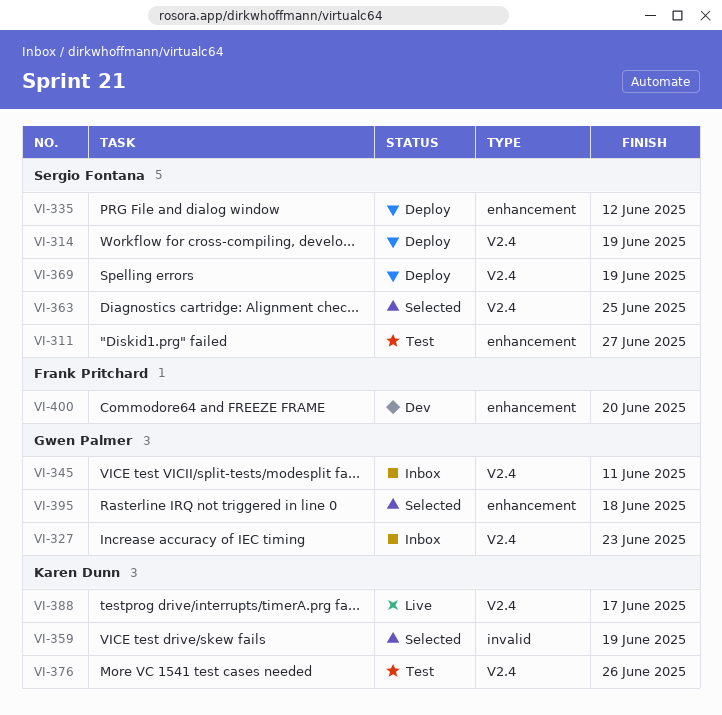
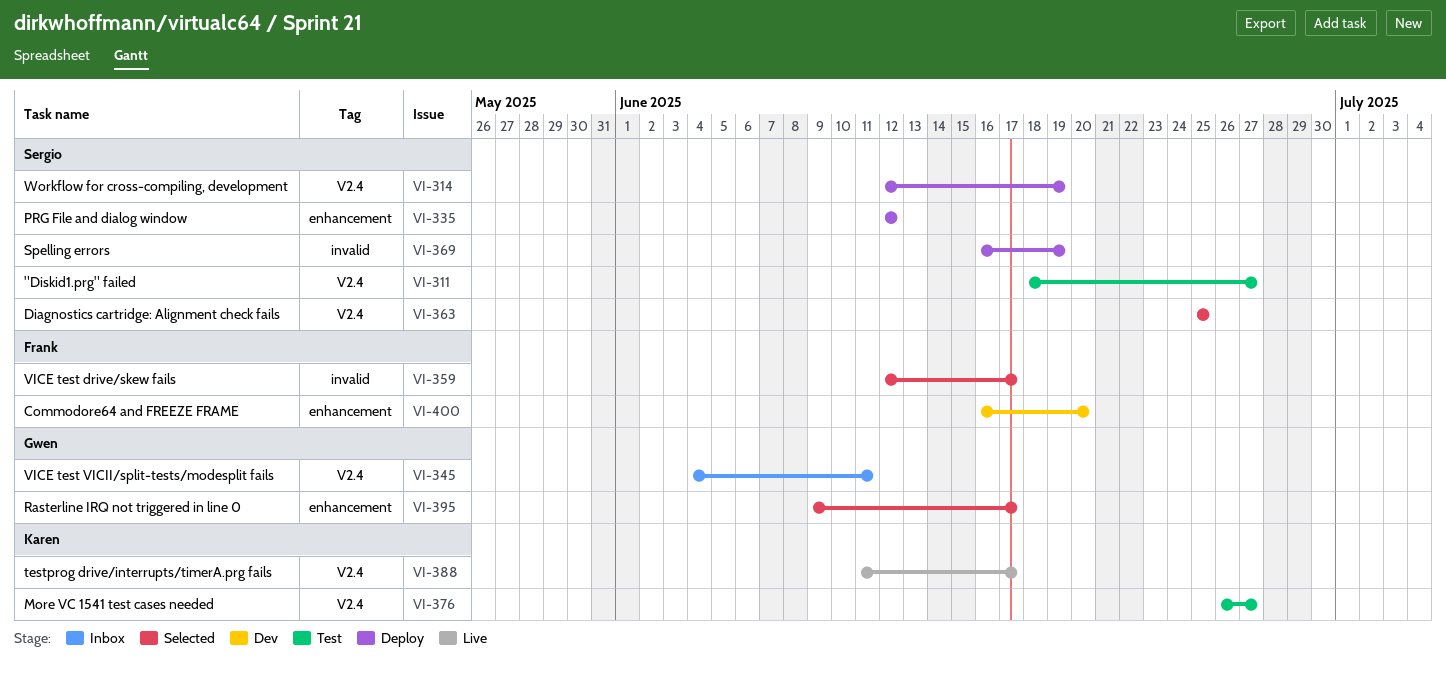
VI-311, label: enhancement -> V2.4
VI-327: present -> none
VI-359, owner: Karen Dunn -> Frank Pritchard
VI-359, due: Jun 19 -> Jun 17
VI-369, label: V2.4 -> invalid
VI-376, due: Jun 26 -> Jun 27
VI-395, due: Jun 18 -> Jun 17

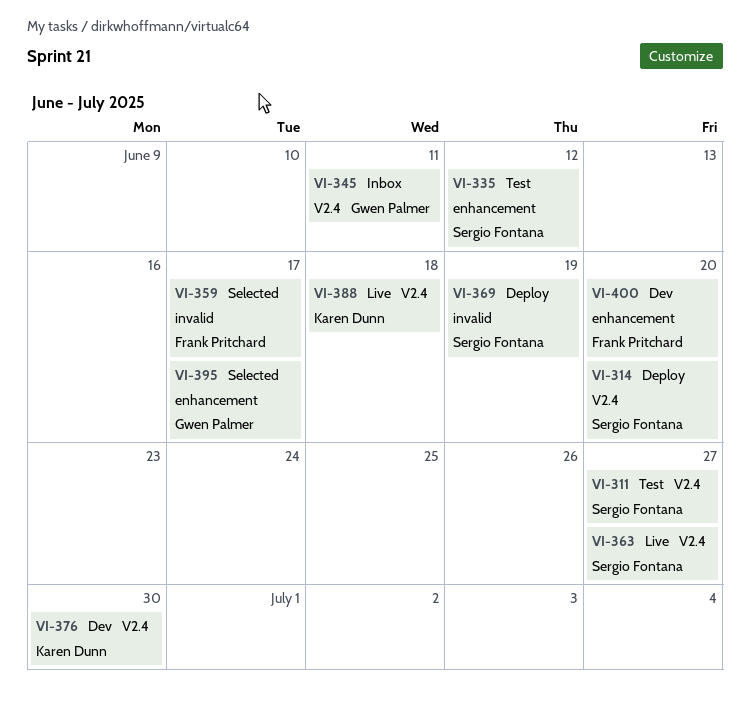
VI-314, due: Jun 19 -> Jun 20
VI-335, status: Deploy -> Test
VI-363, status: Selected -> Live
VI-363, due: Jun 25 -> Jun 27
VI-376, status: Test -> Dev
VI-376, due: Jun 27 -> Jun 30
VI-388, due: Jun 17 -> Jun 18

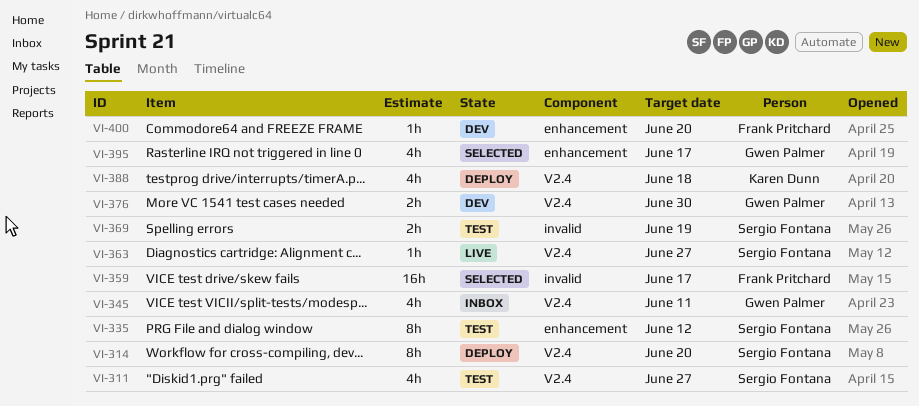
VI-369, status: Deploy -> Test
VI-376, owner: Karen Dunn -> Gwen Palmer
VI-388, status: Live -> Deploy

